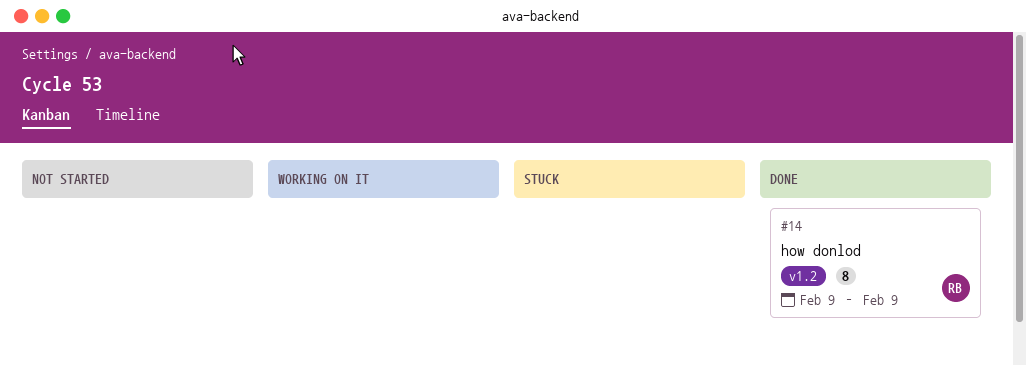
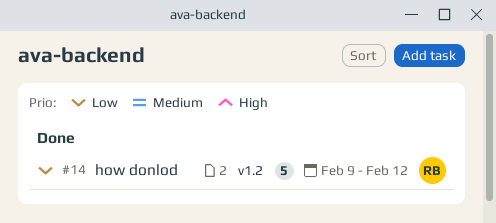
#14, estimate: 8 -> 5
#14, due: Feb 9 -> Feb 12

